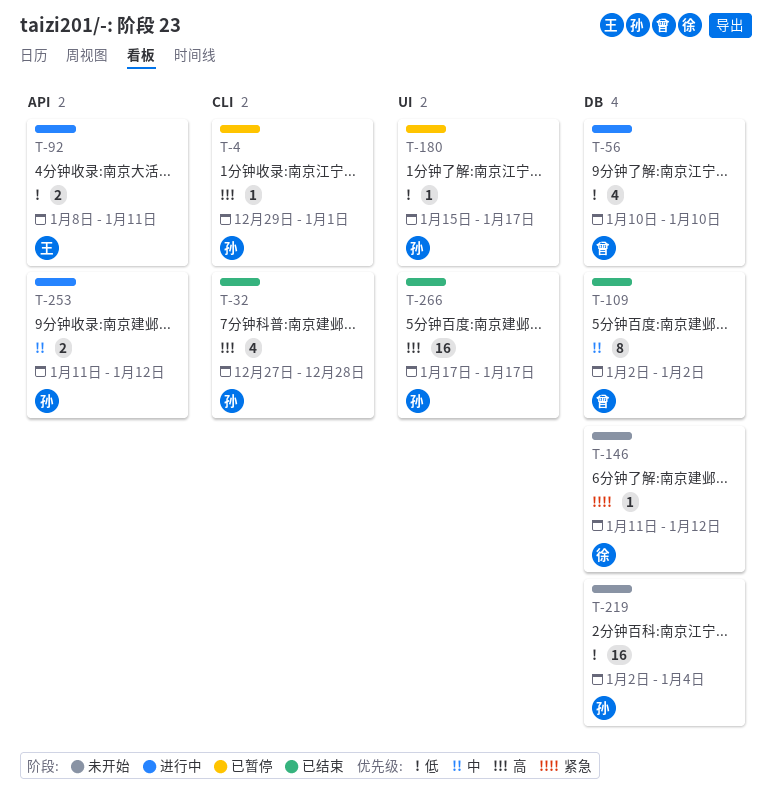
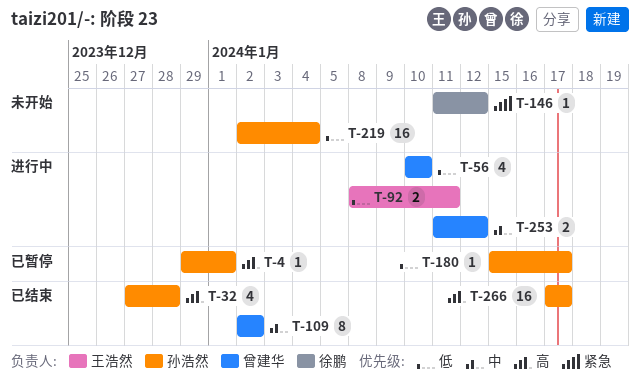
T-253, owner: 孙浩然 -> 曾建华

